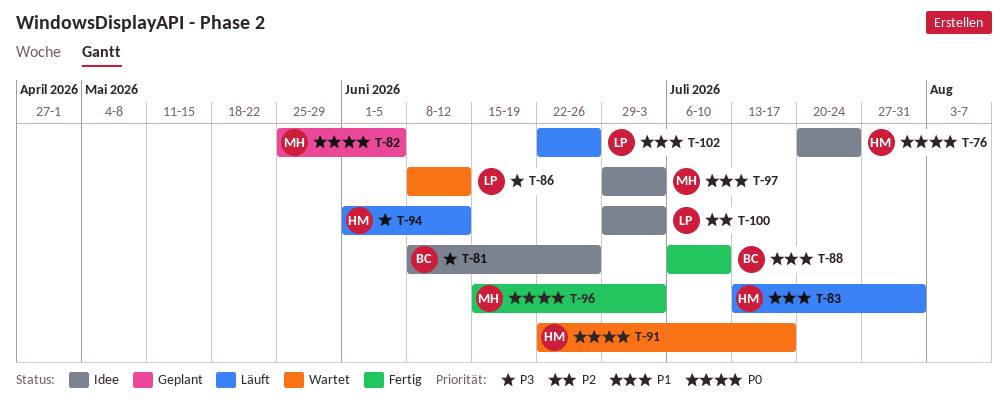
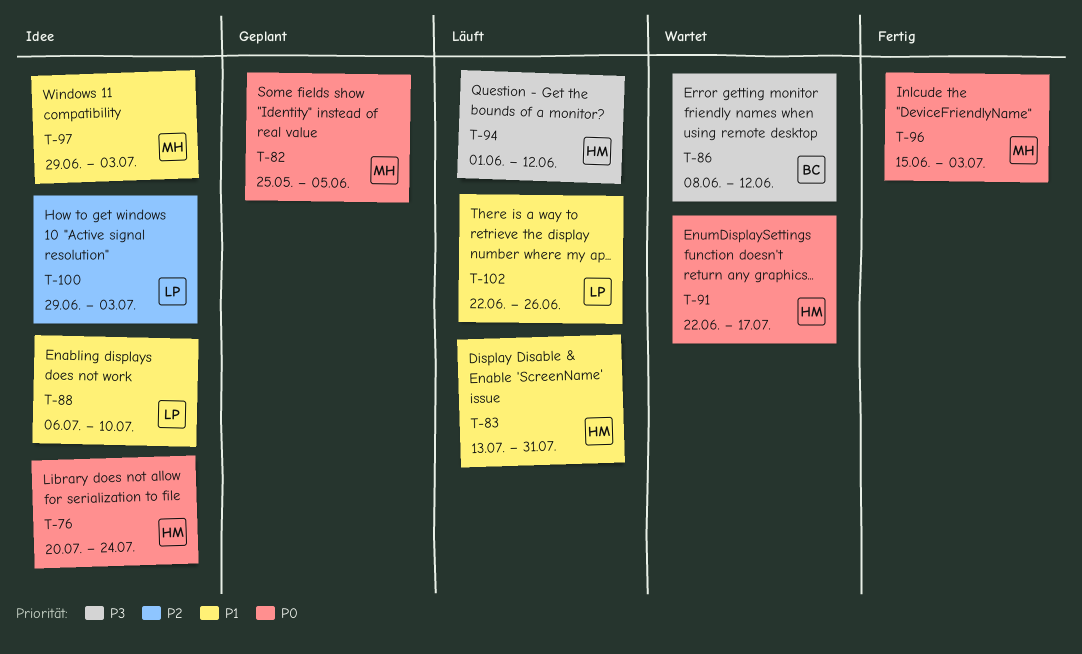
T-81: present -> none
T-86, owner: LP -> BC
T-88, status: Fertig -> Idee
T-88, owner: BC -> LP

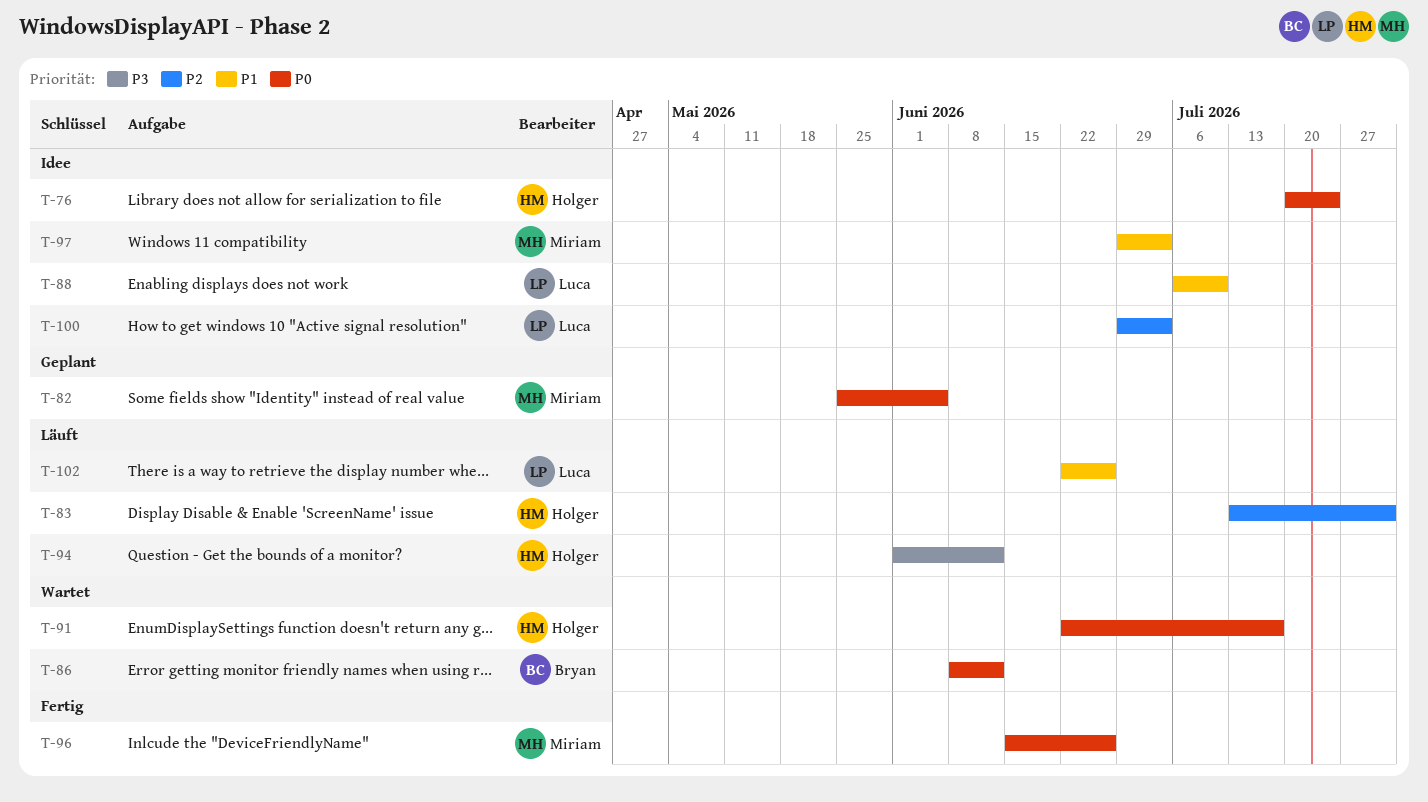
T-83, priority: P1 -> P2
T-86, priority: P3 -> P0
T-96, due: Jul 3 -> Jun 26

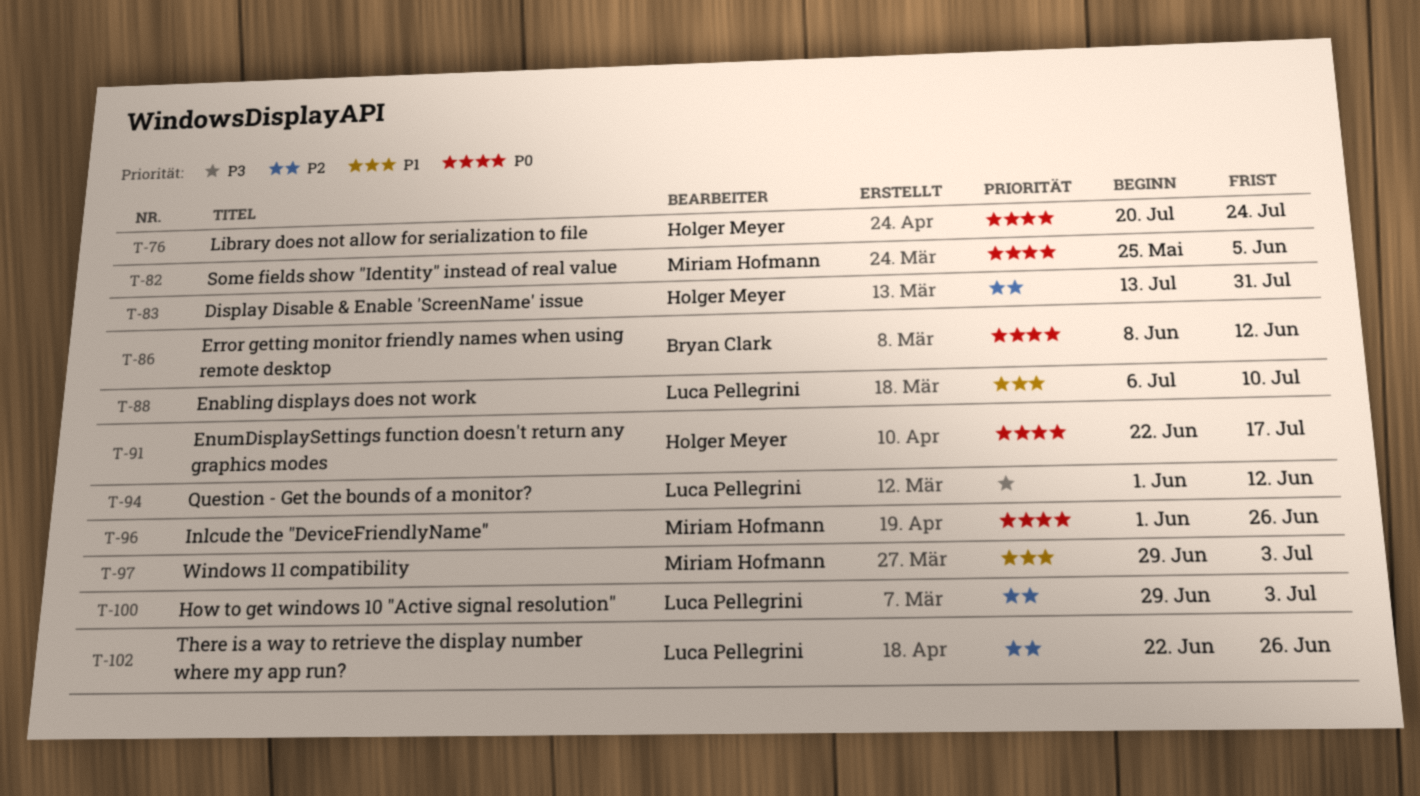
T-94, owner: Holger Meyer -> Luca Pellegrini
T-96, start: Jun 15 -> Jun 1
T-102, priority: P1 -> P2

